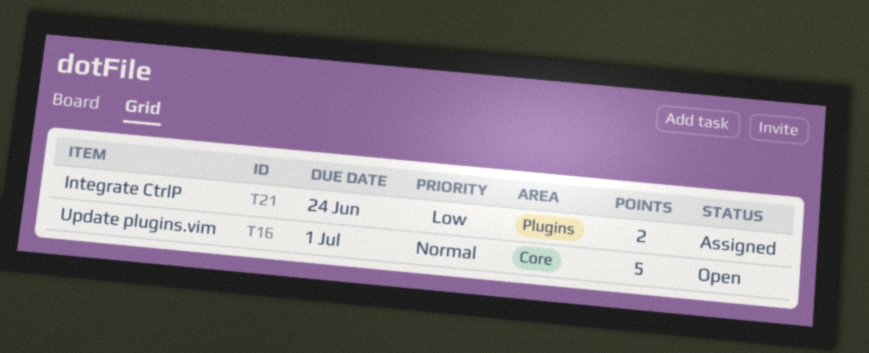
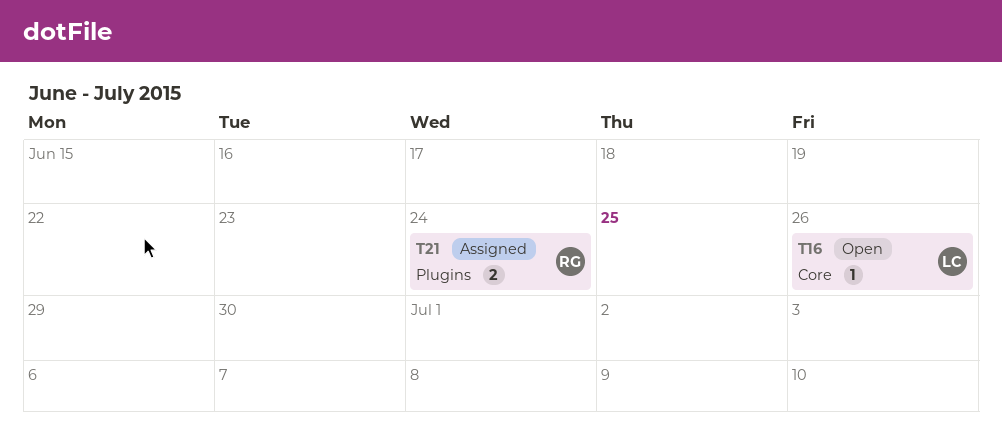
T16, estimate: 5 -> 1
T16, due: Jul 1 -> Jun 26

